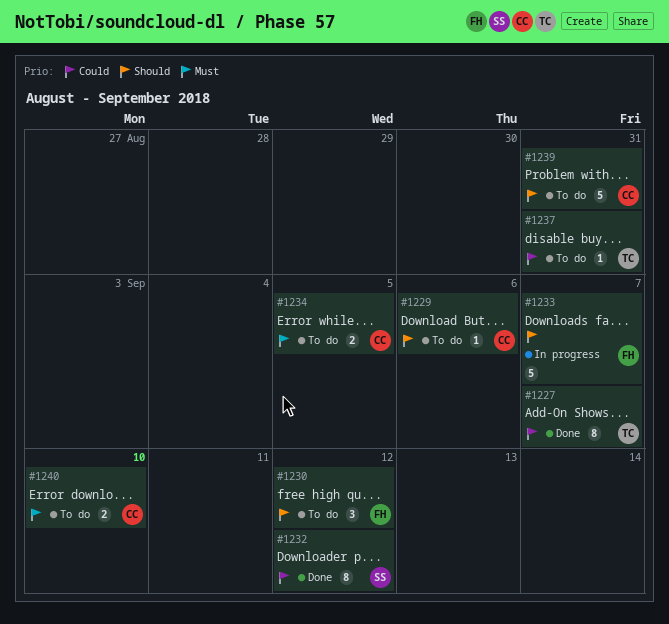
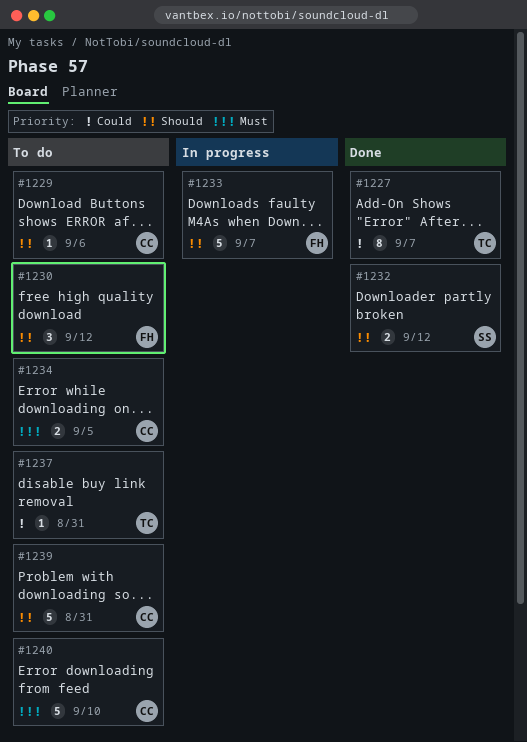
#1232, priority: Could -> Should
#1232, estimate: 8 -> 2
#1240, estimate: 2 -> 5

